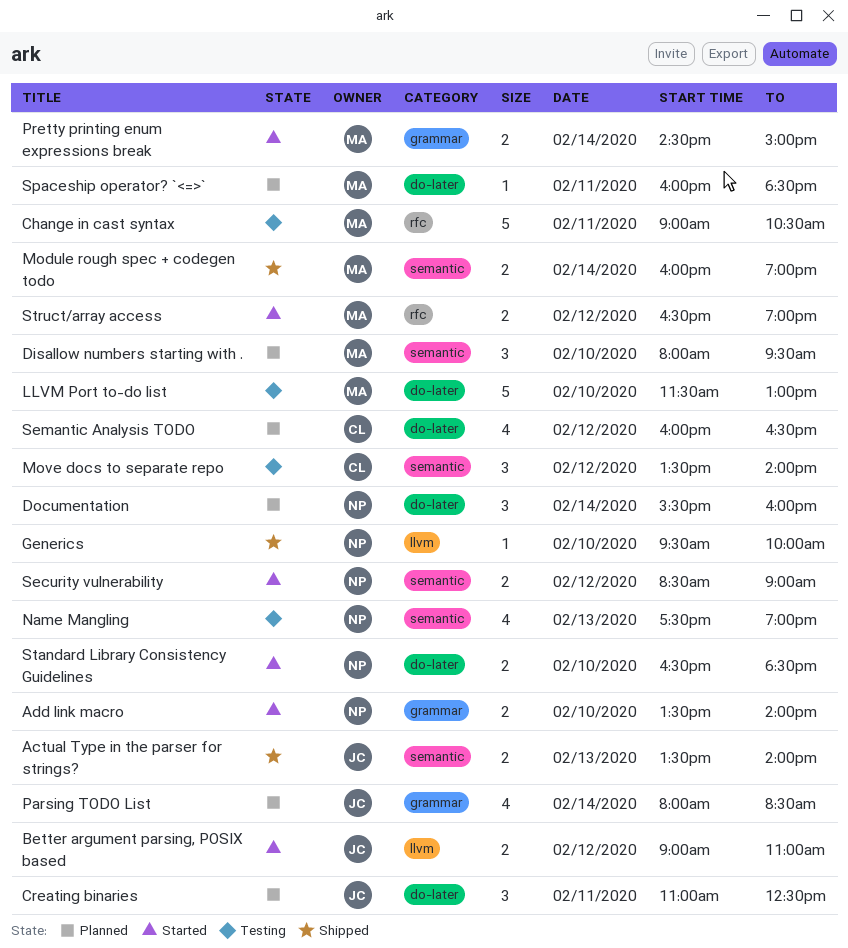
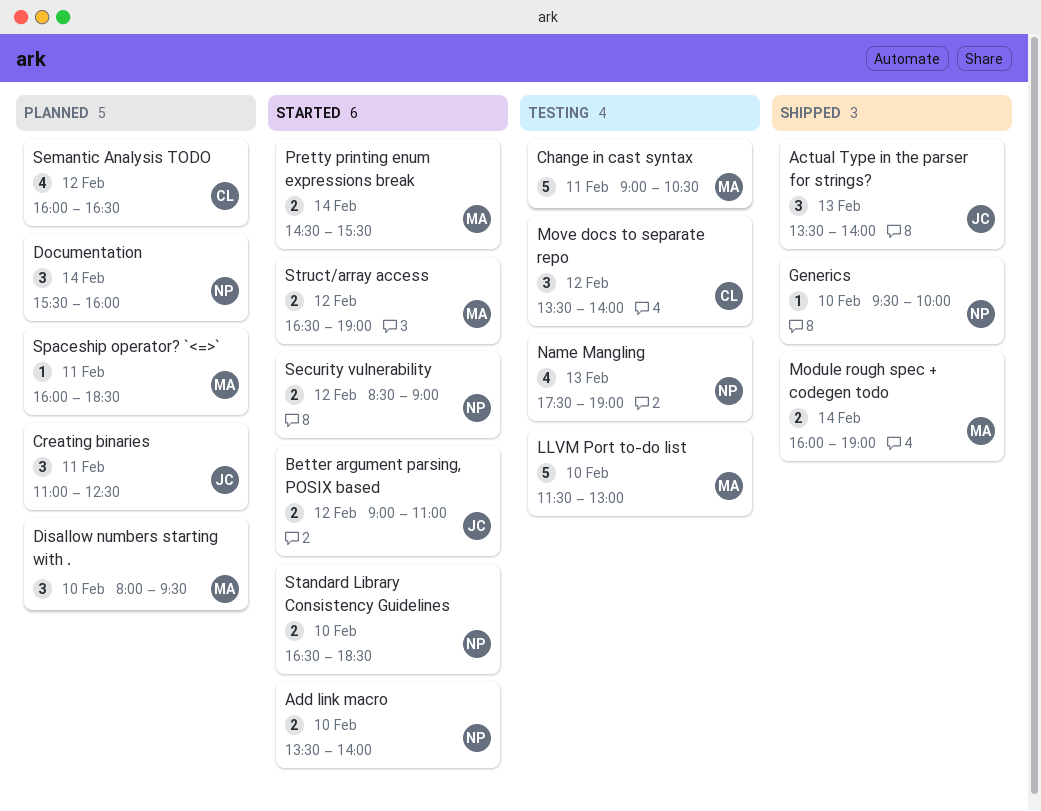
Actual Type in the parser for strings?, estimate: 2 -> 3
Parsing TODO List: present -> none
Pretty printing enum expressions break, ends: 15:00 -> 15:30

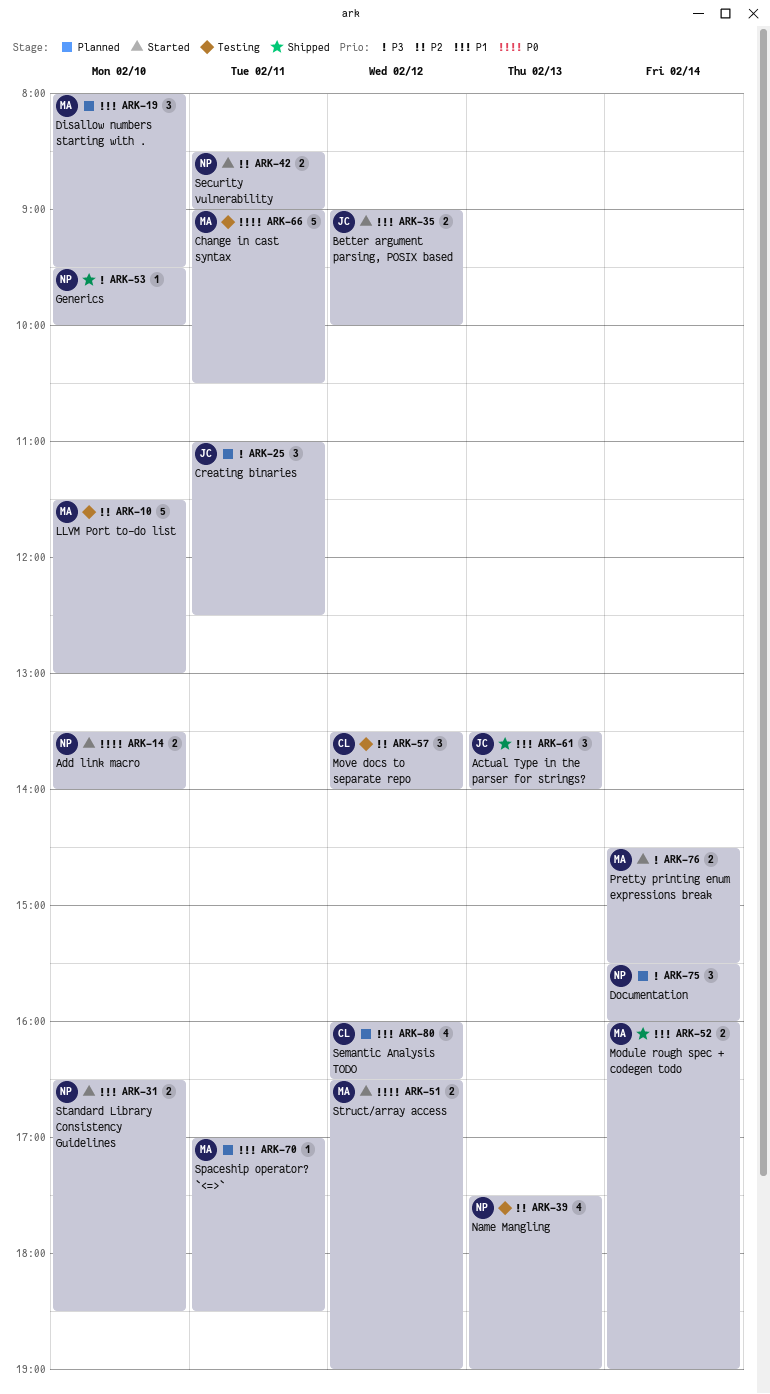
Better argument parsing, POSIX based, ends: 11:00 -> 10:00
Security vulnerability, day: Feb 12 -> Feb 11
Spaceship operator? `<=>`, begins: 16:00 -> 17:00

